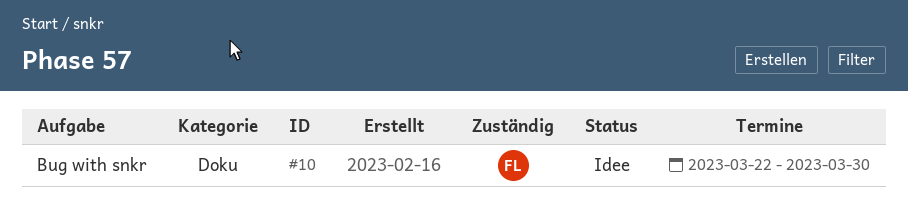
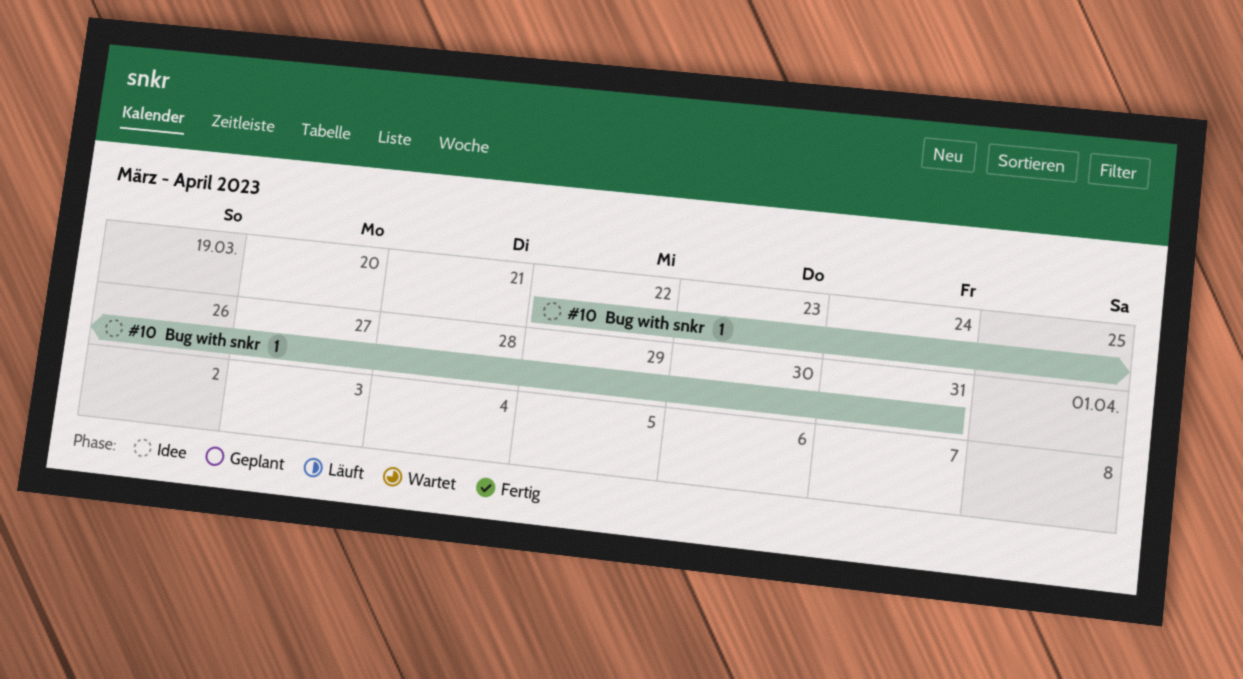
#10, due: Mar 30 -> Mar 31

